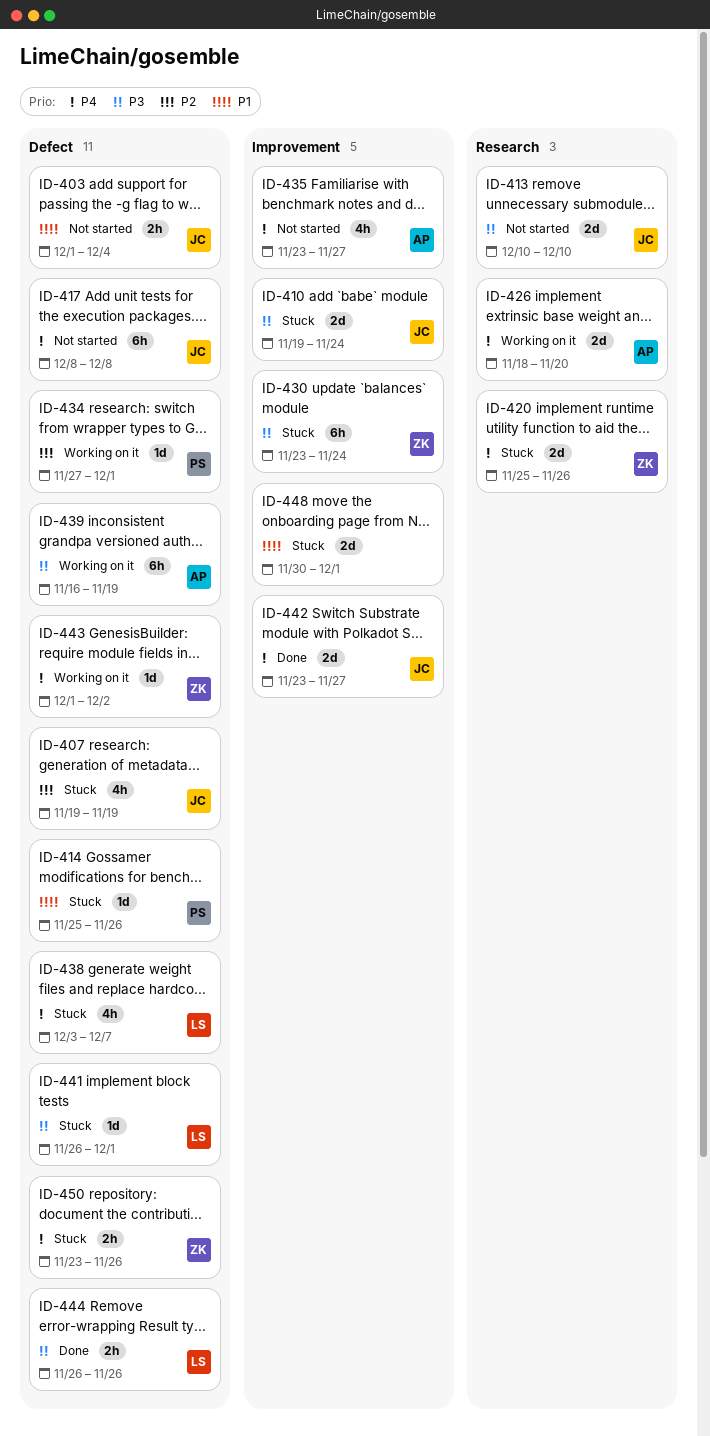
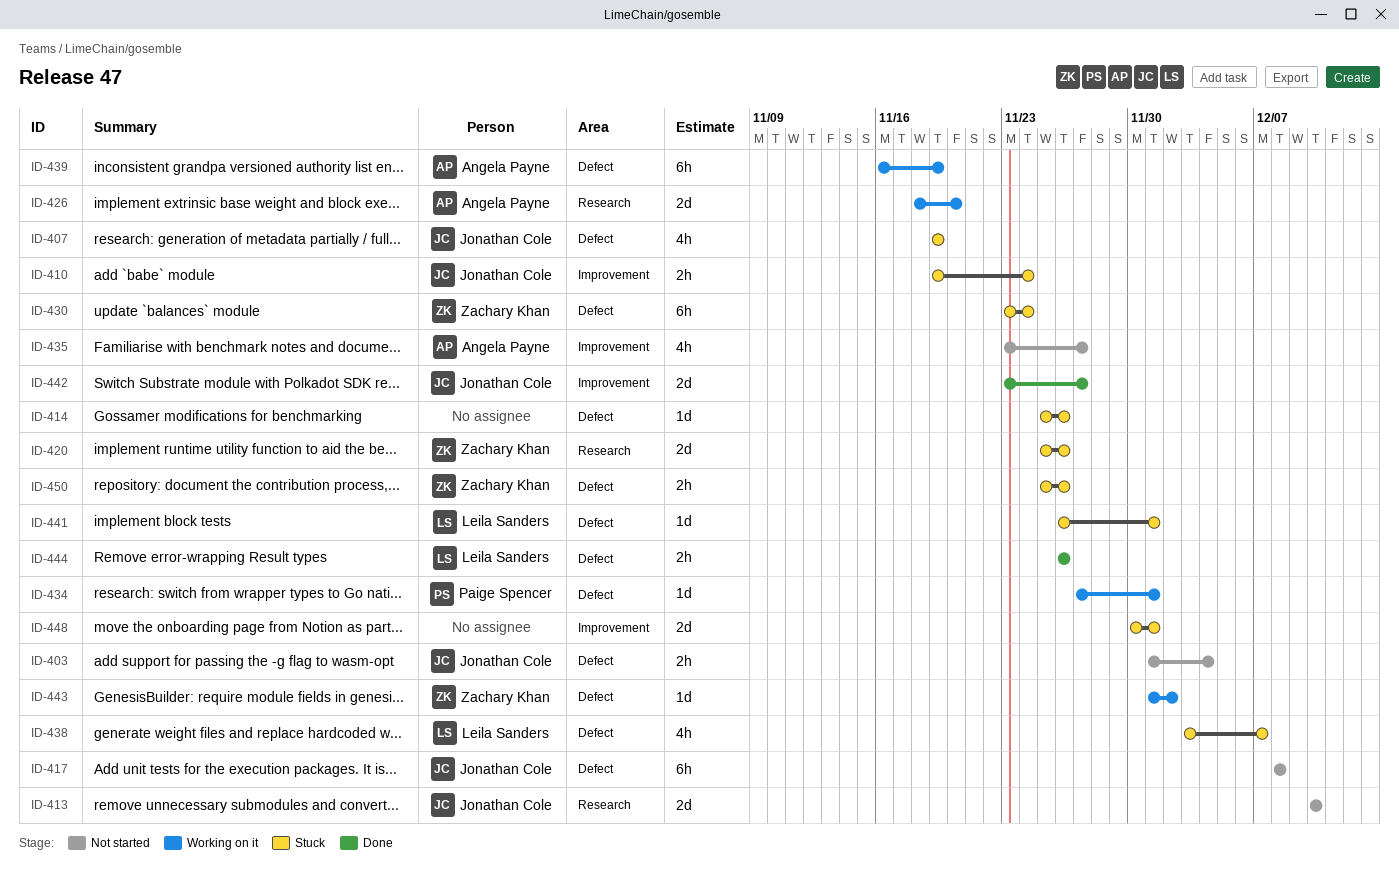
ID-410, estimate: 2d -> 2h
ID-414, owner: Paige Spencer -> none
ID-430, label: Improvement -> Defect
ID-450, start: Nov 23 -> Nov 25

